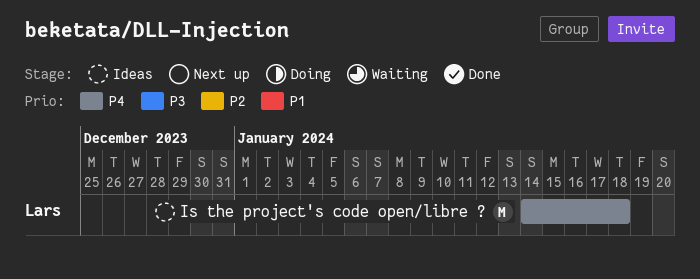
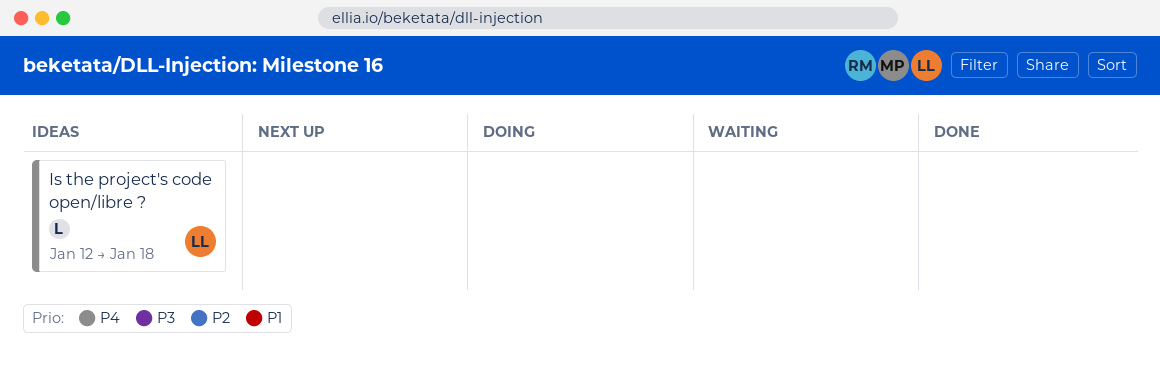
Is the project's code open/libre ?, estimate: M -> L
Is the project's code open/libre ?, start: Jan 14 -> Jan 12

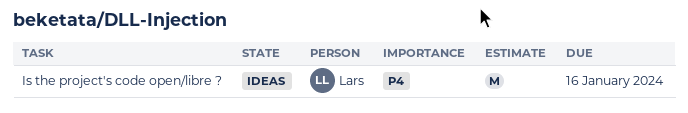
Is the project's code open/libre ?, estimate: L -> M
Is the project's code open/libre ?, due: Jan 18 -> Jan 16

